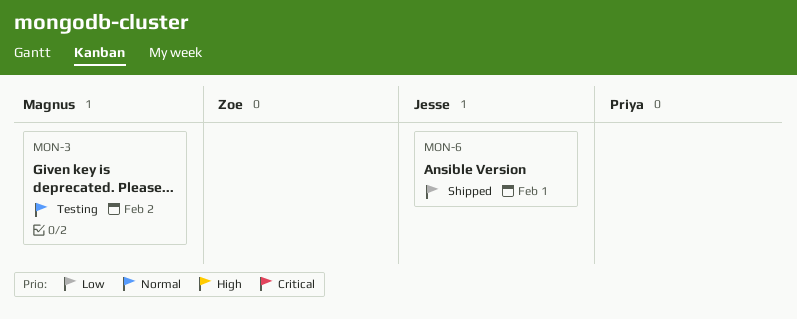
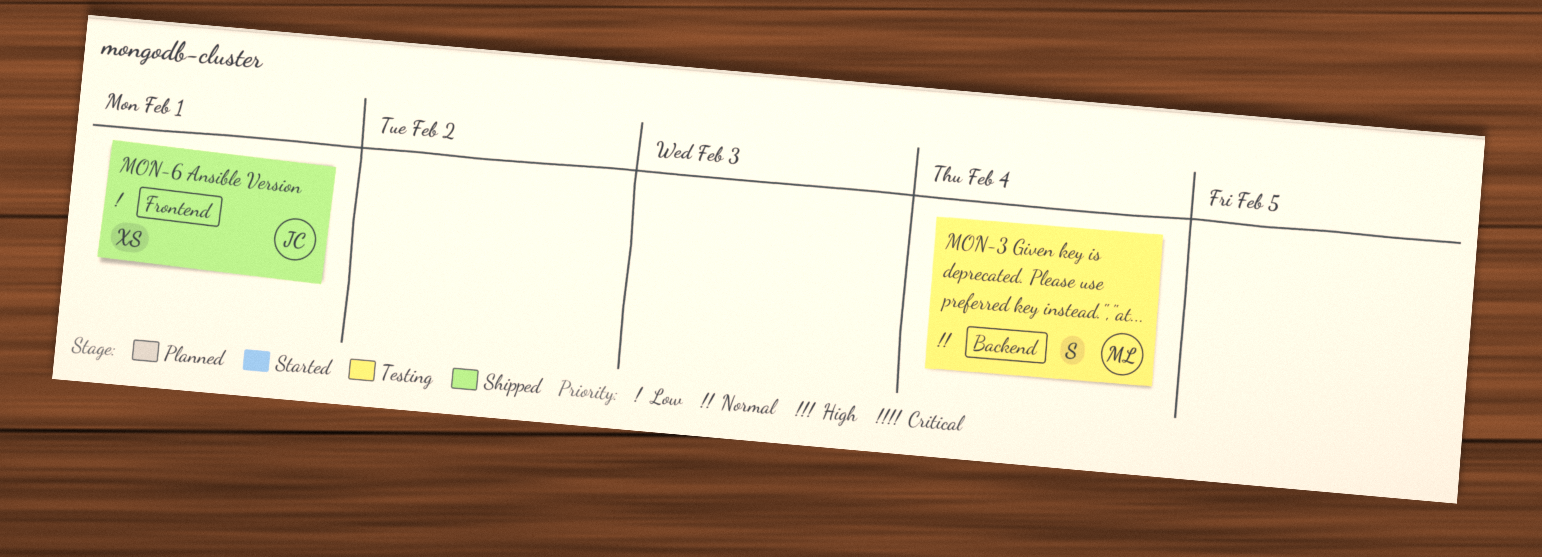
MON-3, due: Feb 2 -> Feb 4

